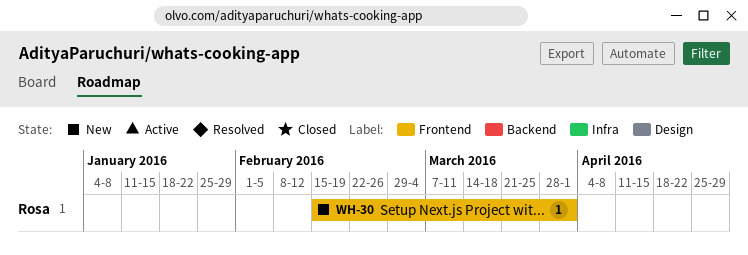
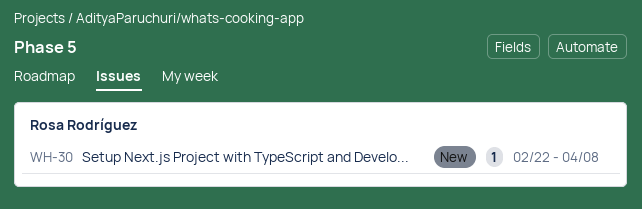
WH-30, start: Feb 15 -> Feb 22
WH-30, due: Apr 1 -> Apr 8

